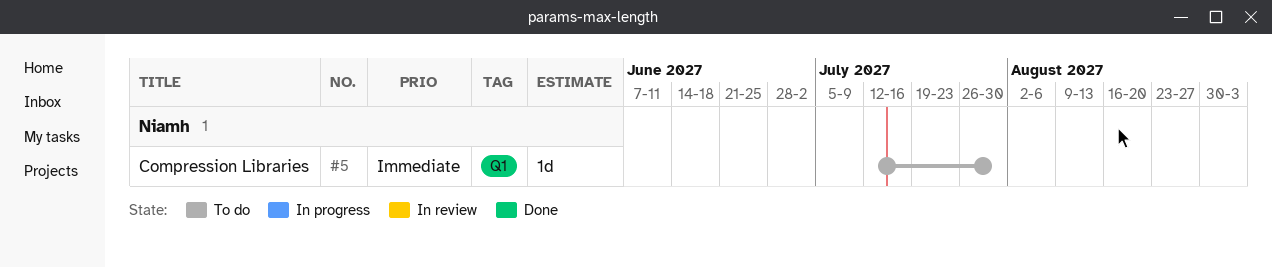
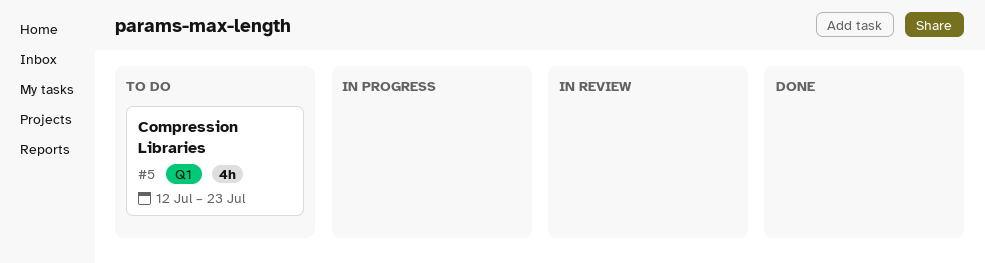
#5, estimate: 1d -> 4h
#5, due: Jul 30 -> Jul 23

